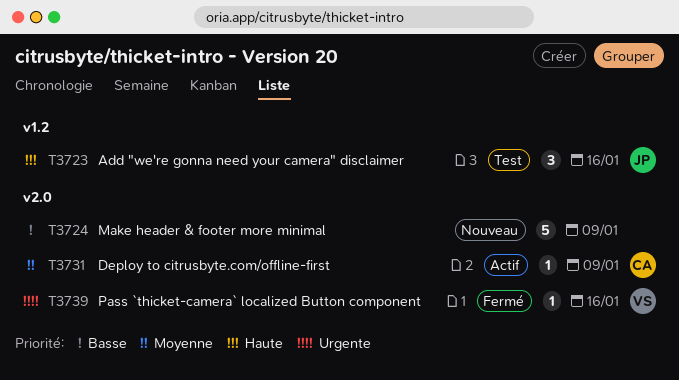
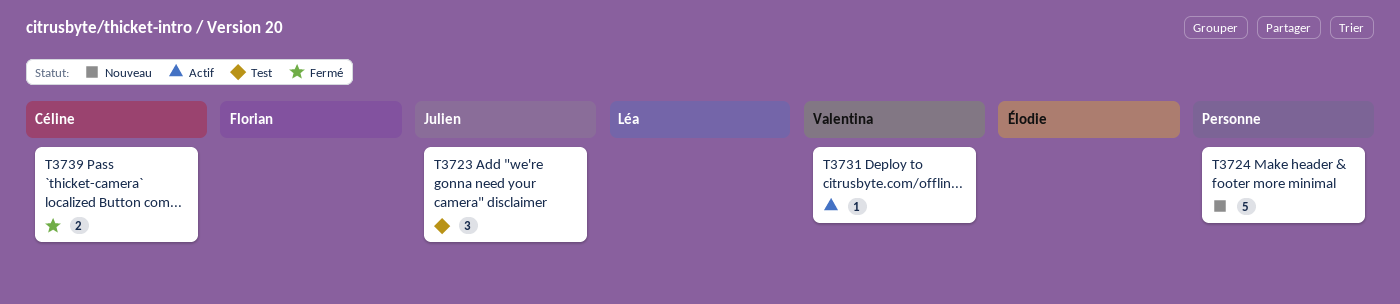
T3731, owner: Céline -> Valentina
T3739, owner: Valentina -> Céline
T3739, estimate: 1 -> 2

